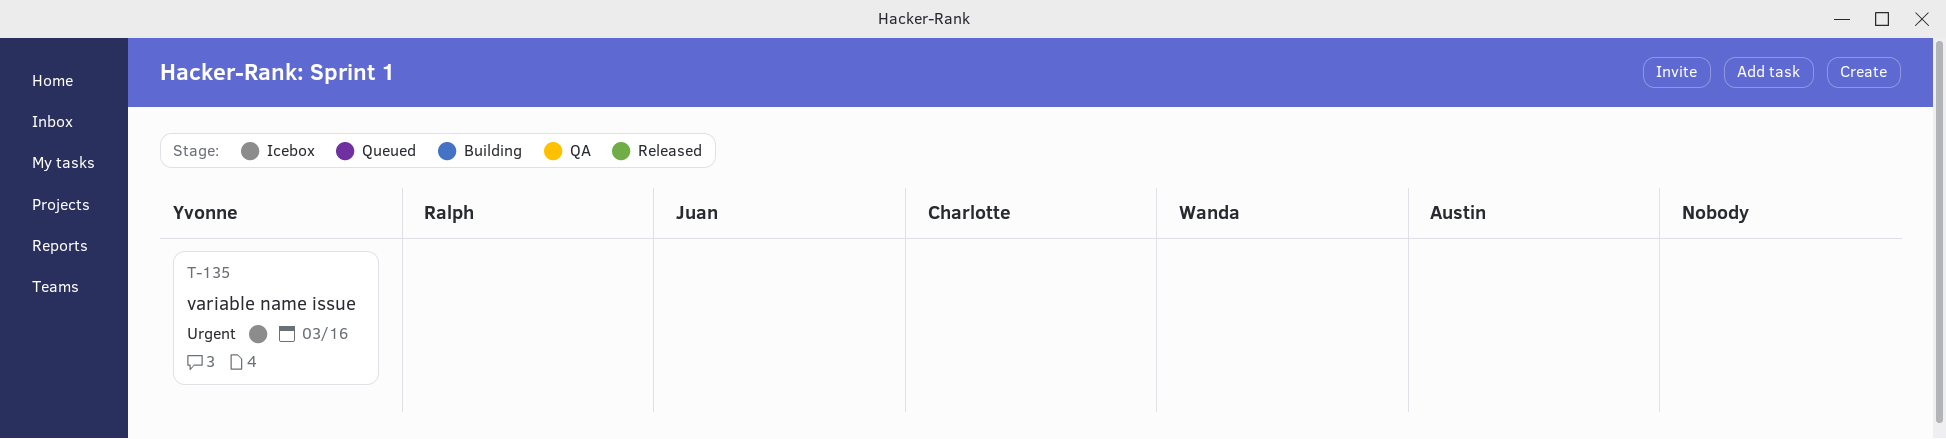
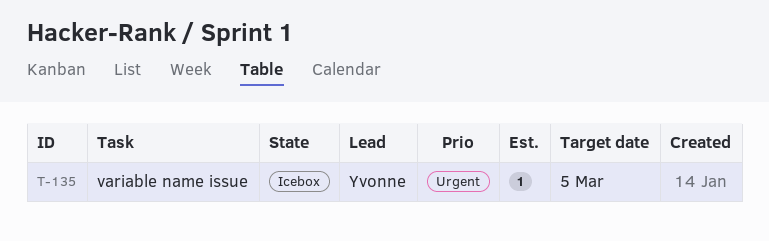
T-135, due: Mar 16 -> Mar 5

